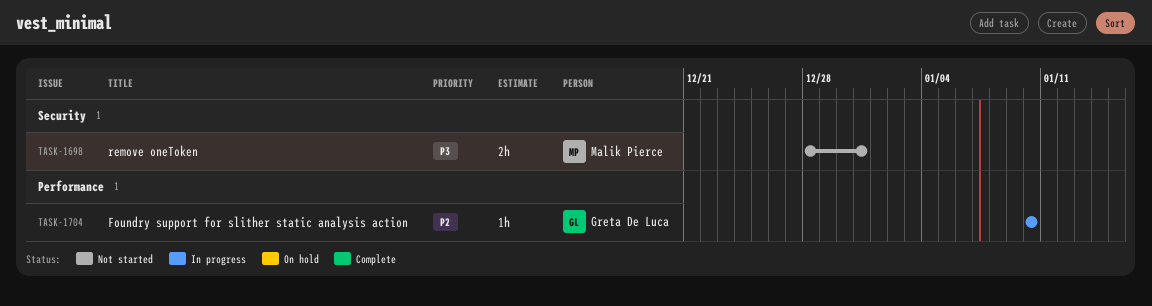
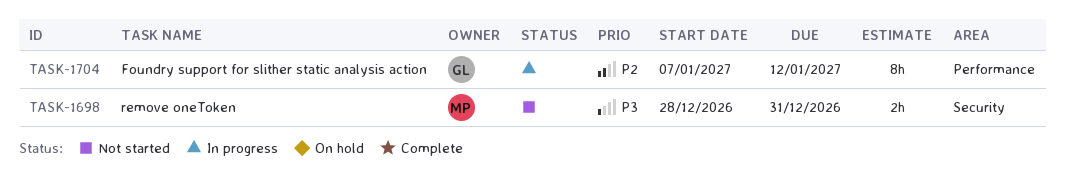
TASK-1704, estimate: 1h -> 8h
TASK-1704, start: Jan 10 -> Jan 7
TASK-1704, due: Jan 10 -> Jan 12

